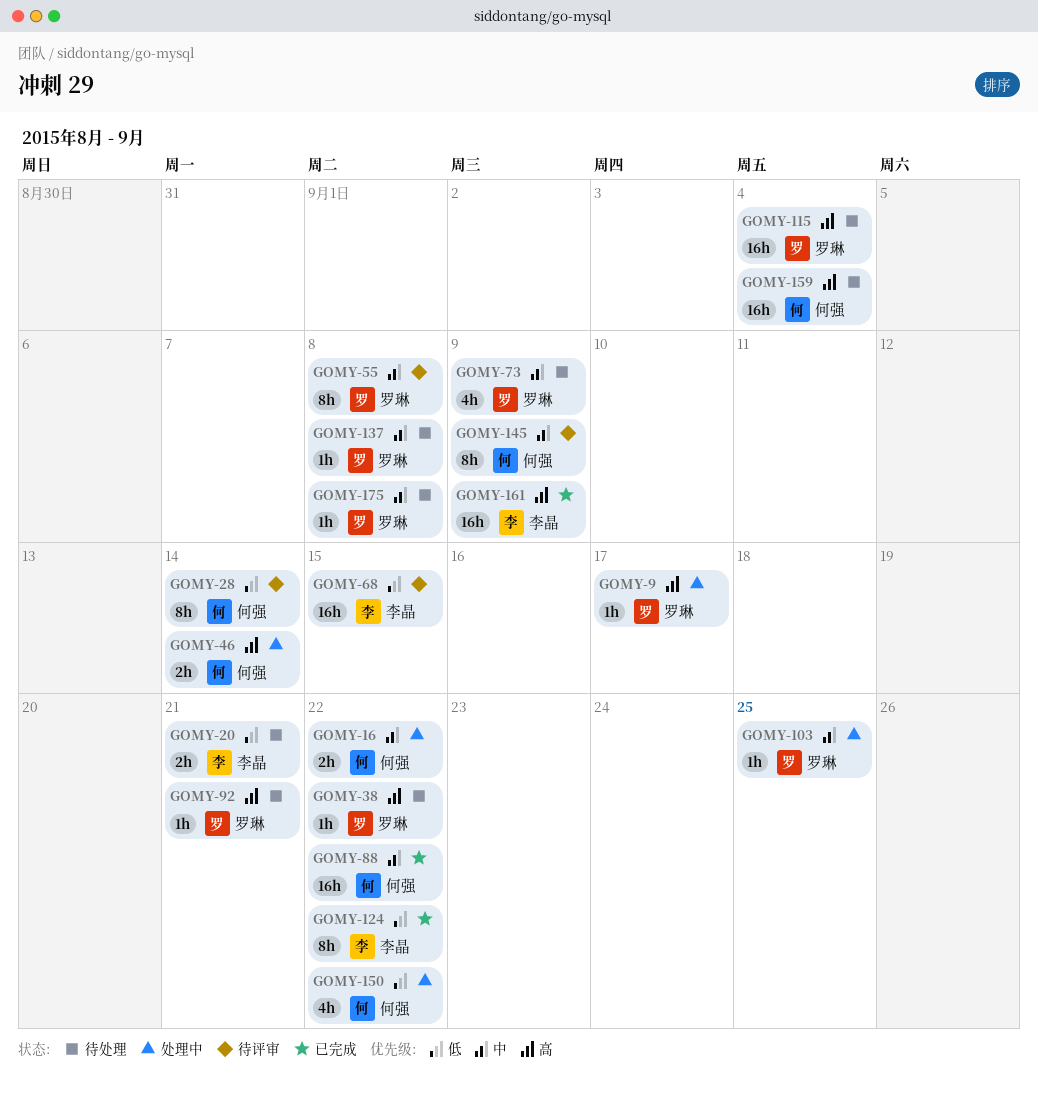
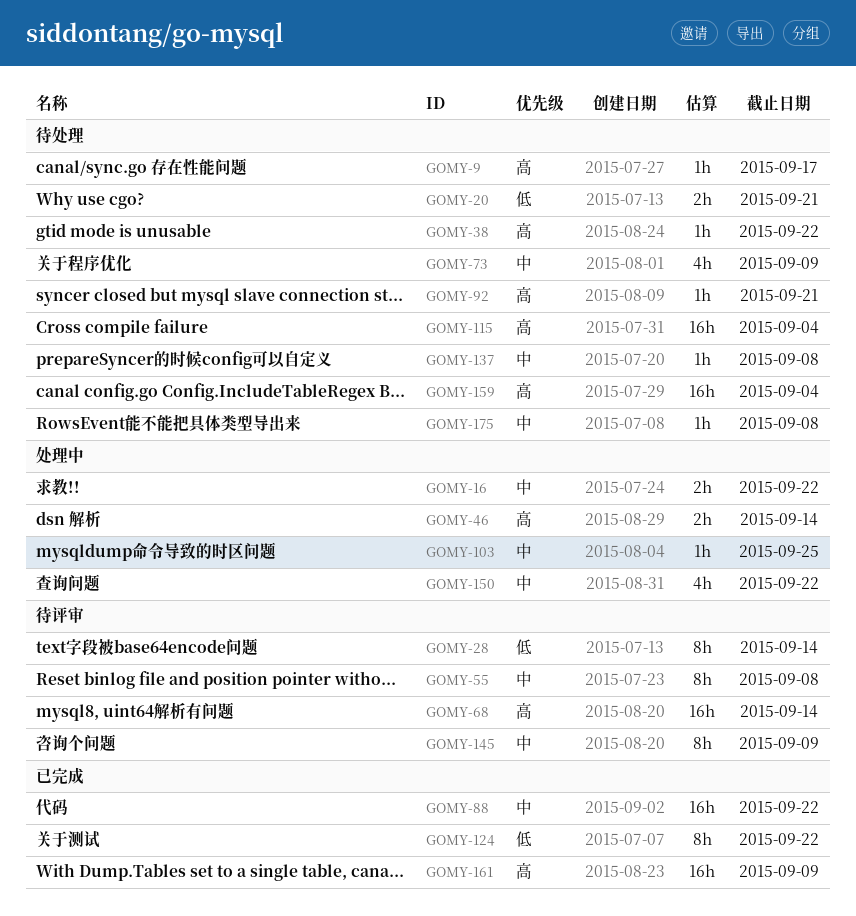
GOMY-9, status: 处理中 -> 待处理
GOMY-68, priority: 低 -> 高
GOMY-68, due: Sep 15 -> Sep 14
GOMY-150, priority: 低 -> 中

